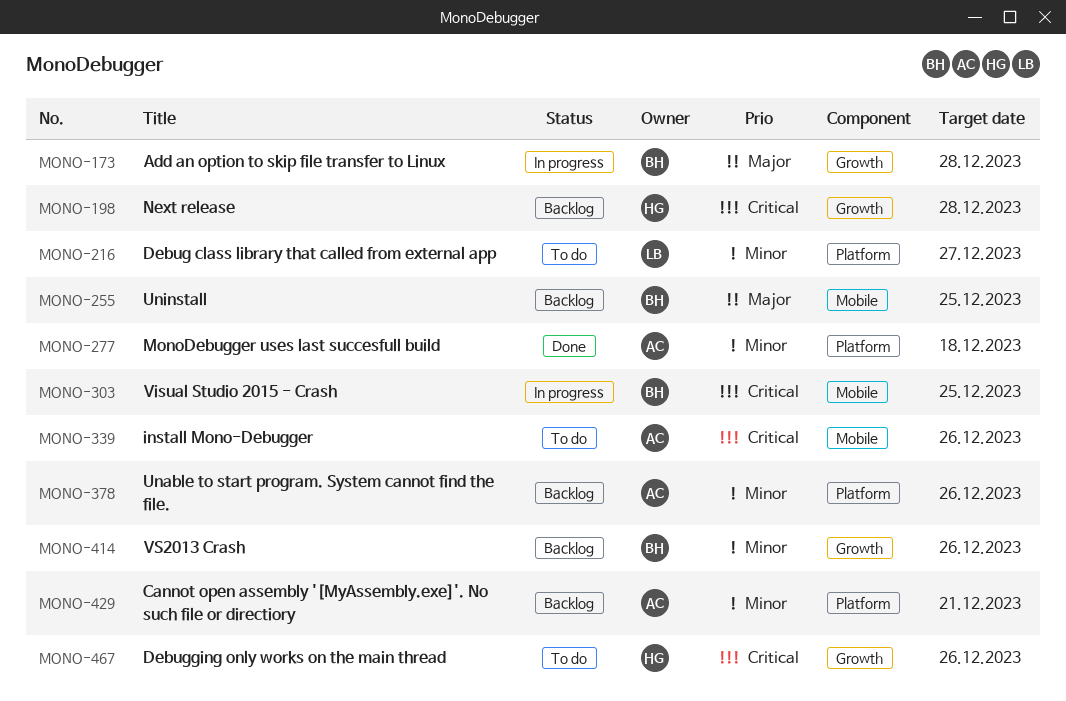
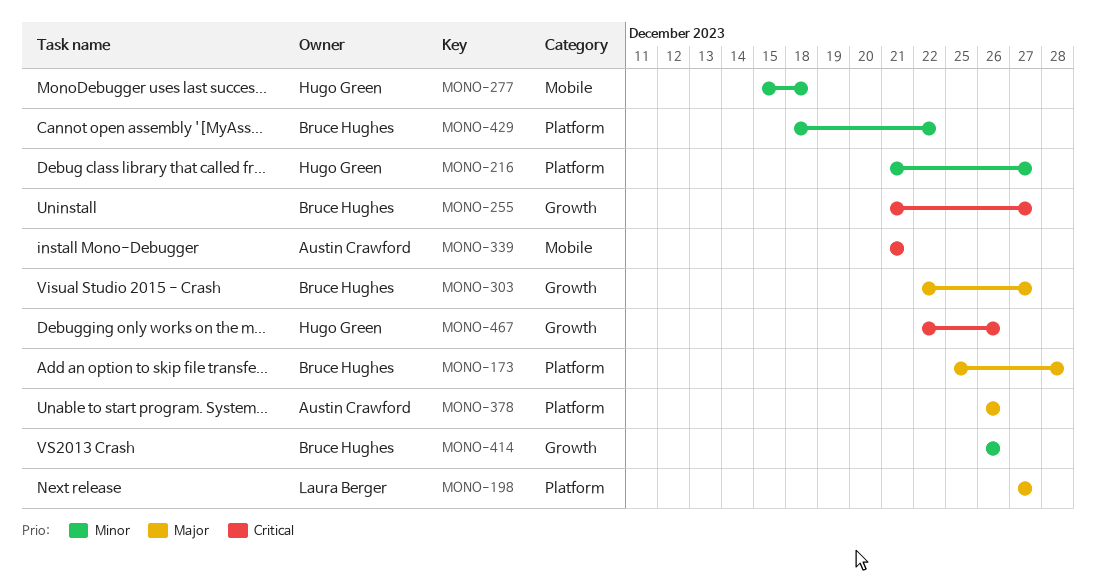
MONO-173, label: Growth -> Platform
MONO-198, owner: Hugo Green -> Laura Berger
MONO-198, priority: Critical -> Major
MONO-198, label: Growth -> Platform
MONO-198, due: Dec 28 -> Dec 27
MONO-216, owner: Laura Berger -> Hugo Green
MONO-255, priority: Major -> Critical
MONO-255, label: Mobile -> Growth
MONO-255, due: Dec 25 -> Dec 27
MONO-277, owner: Austin Crawford -> Hugo Green
MONO-277, label: Platform -> Mobile
MONO-303, priority: Critical -> Major
MONO-303, label: Mobile -> Growth
MONO-303, due: Dec 25 -> Dec 27
MONO-339, due: Dec 26 -> Dec 21
MONO-378, priority: Minor -> Major
MONO-429, owner: Austin Crawford -> Bruce Hughes
MONO-429, due: Dec 21 -> Dec 22

